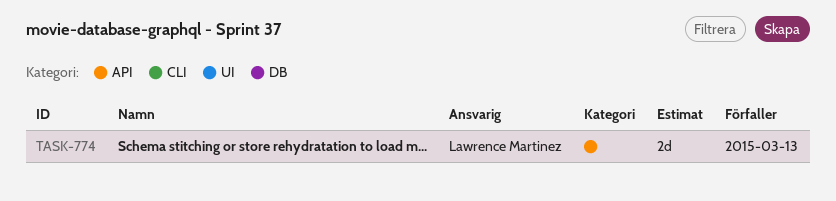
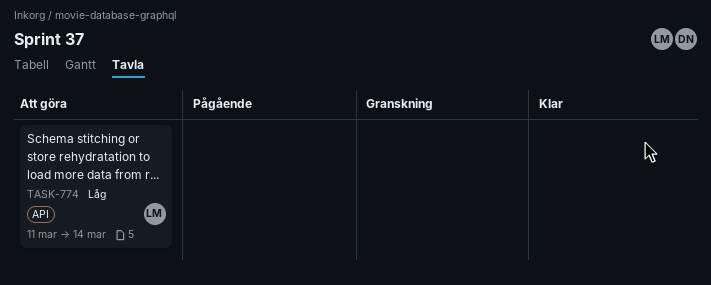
TASK-774, due: Mar 13 -> Mar 14

